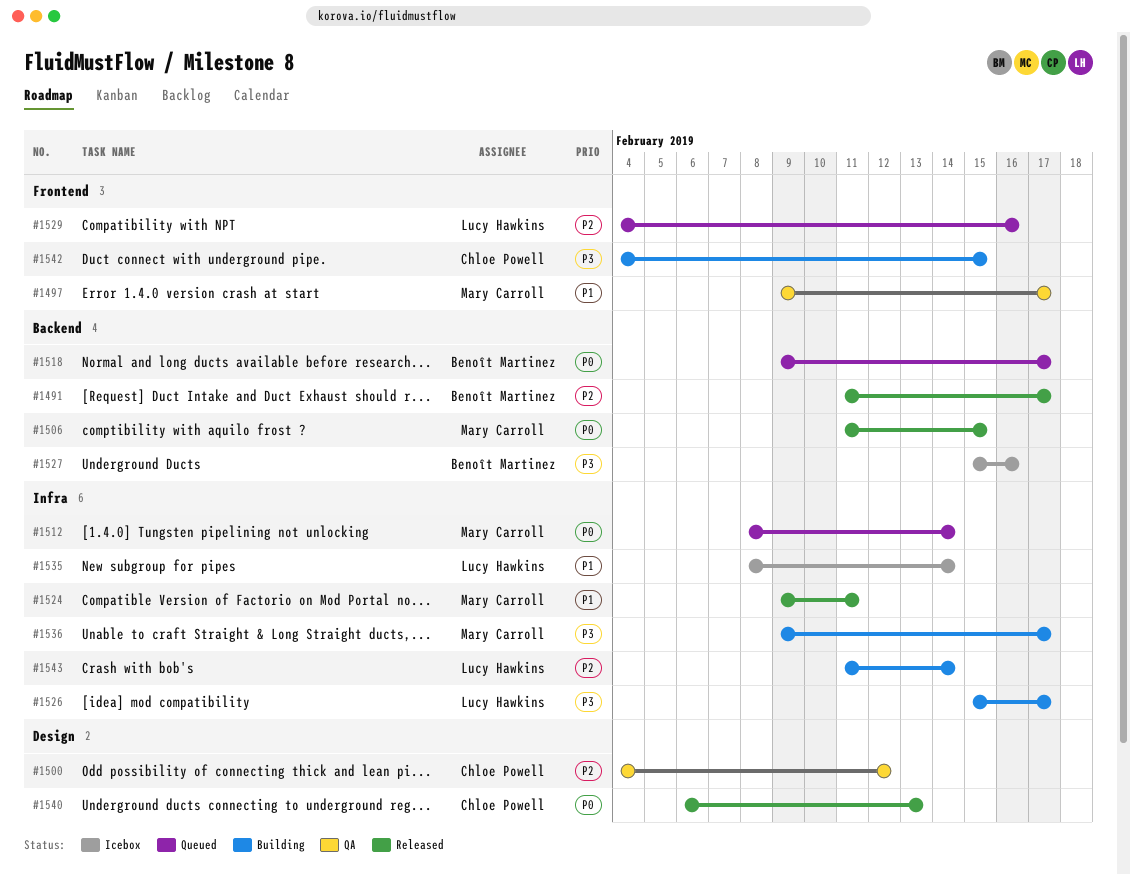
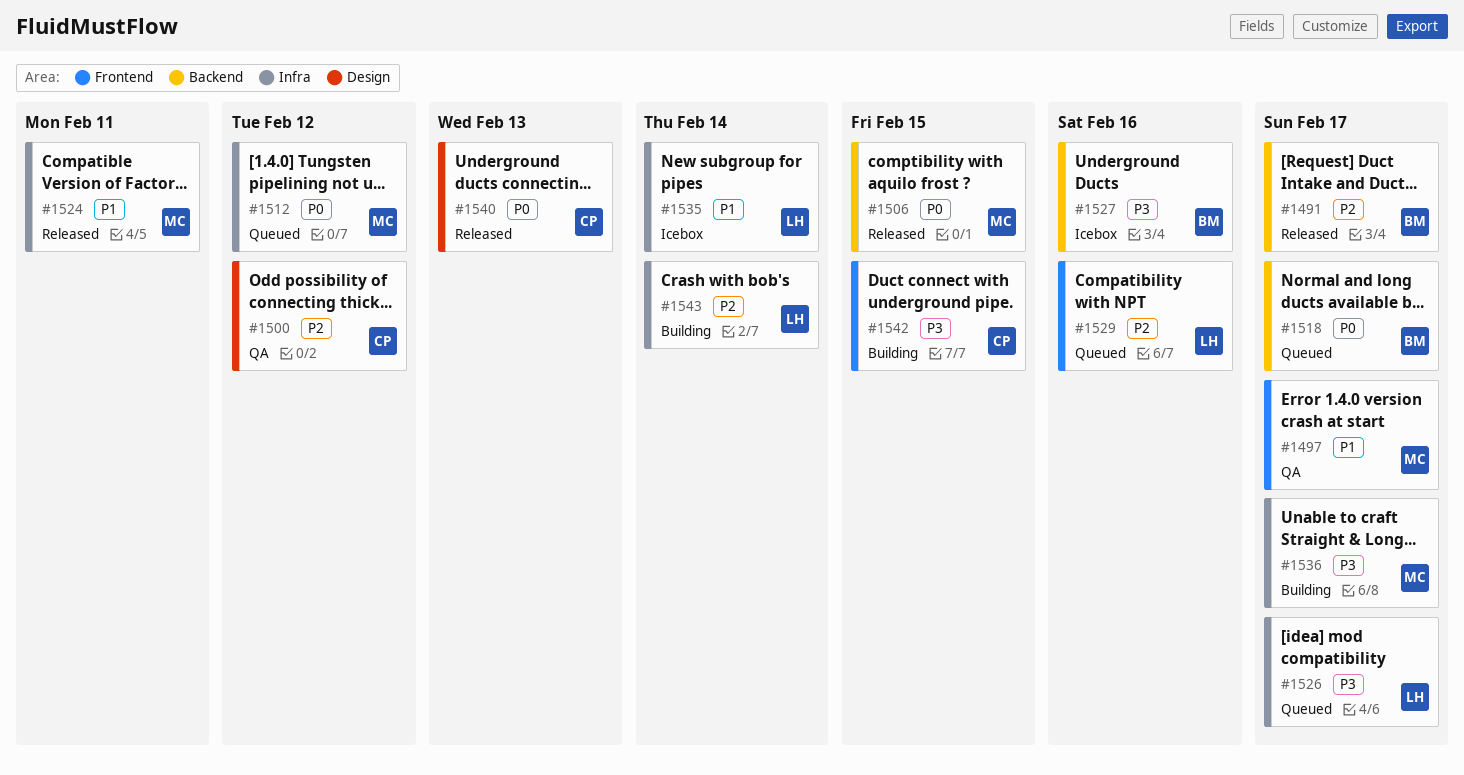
#1512, due: Feb 14 -> Feb 12
#1526, status: Building -> Queued

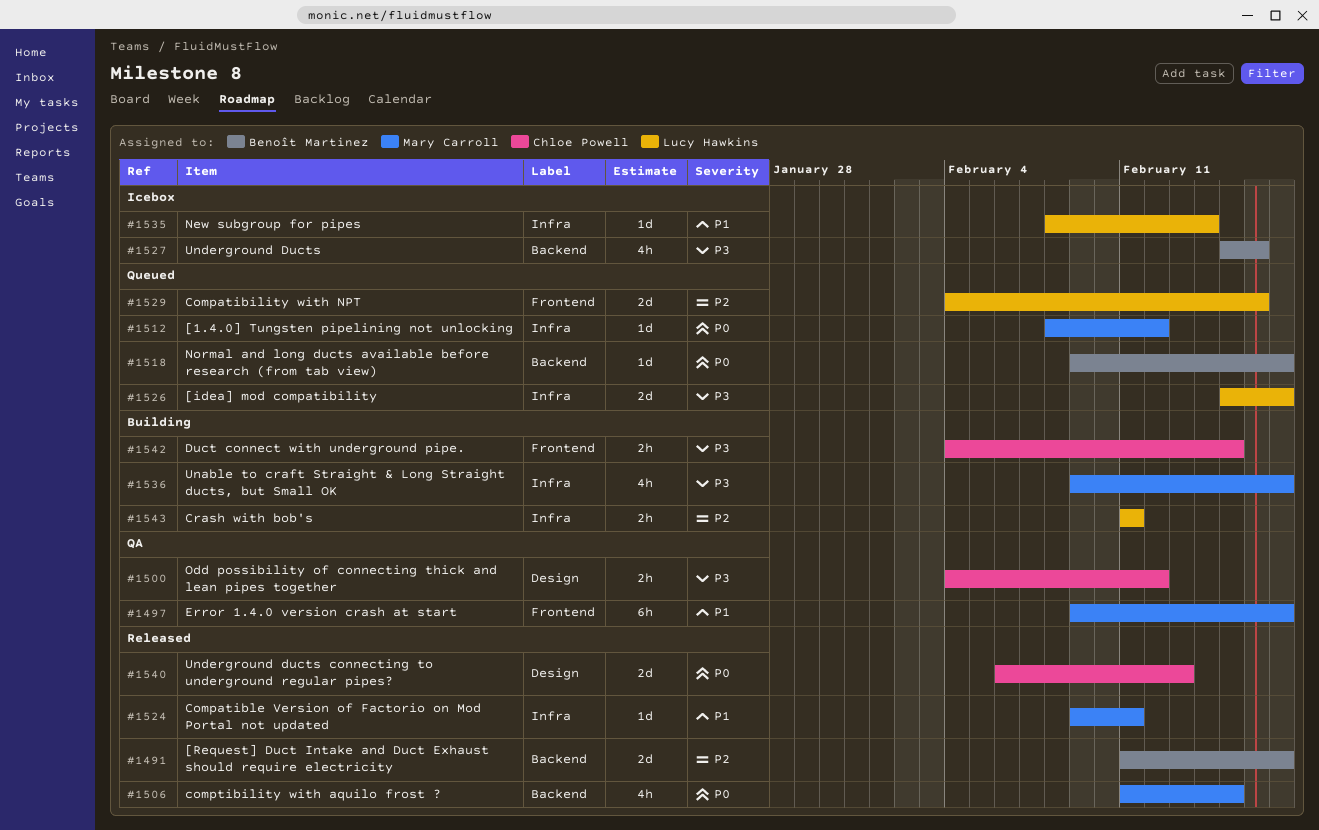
#1500, priority: P2 -> P3
#1543, due: Feb 14 -> Feb 11

